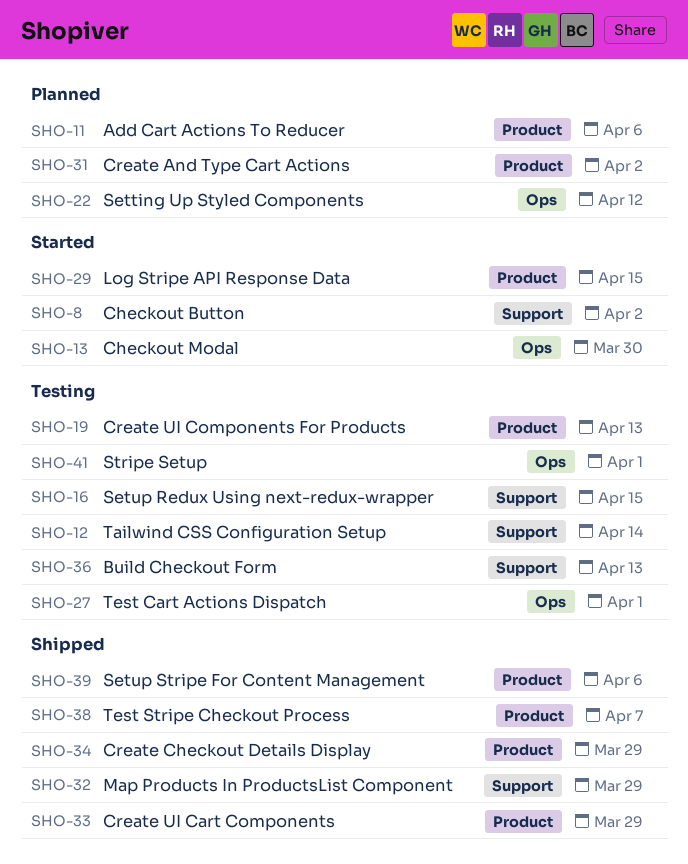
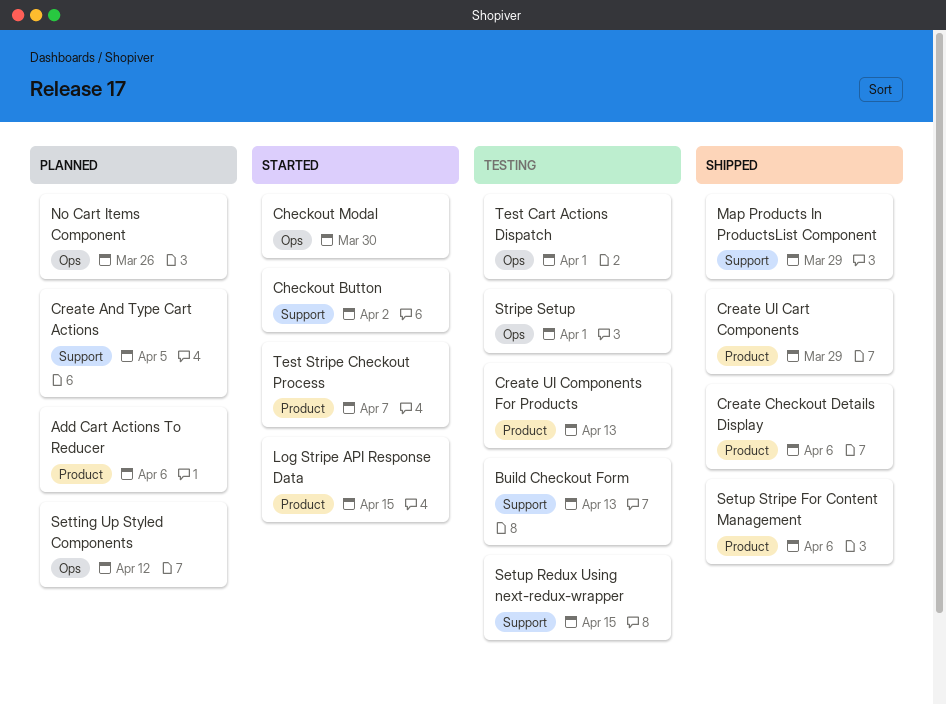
Create And Type Cart Actions, label: Product -> Support
Create And Type Cart Actions, due: Apr 2 -> Apr 5
Create Checkout Details Display, due: Mar 29 -> Apr 6
No Cart Items Component: none -> present
Tailwind CSS Configuration Setup: present -> none
Test Stripe Checkout Process, status: Shipped -> Started

